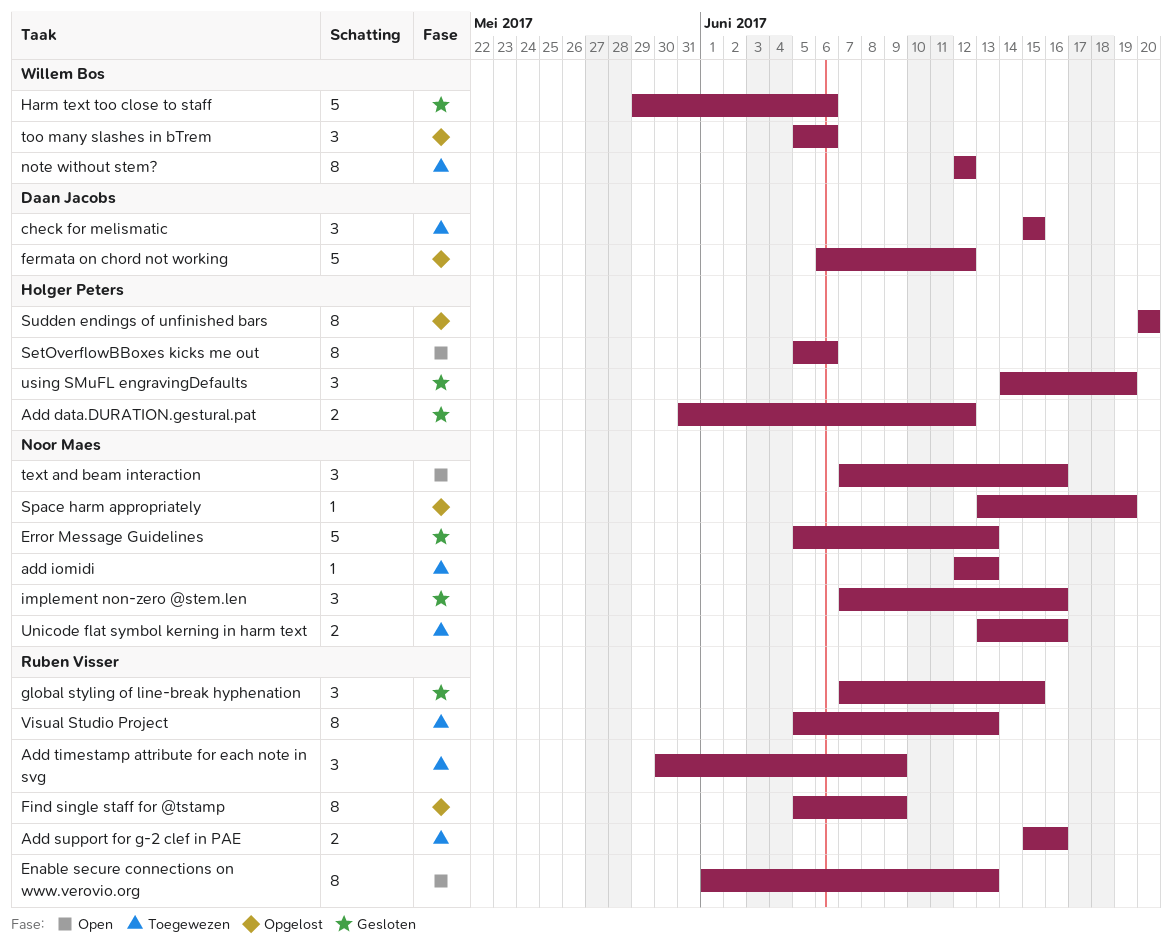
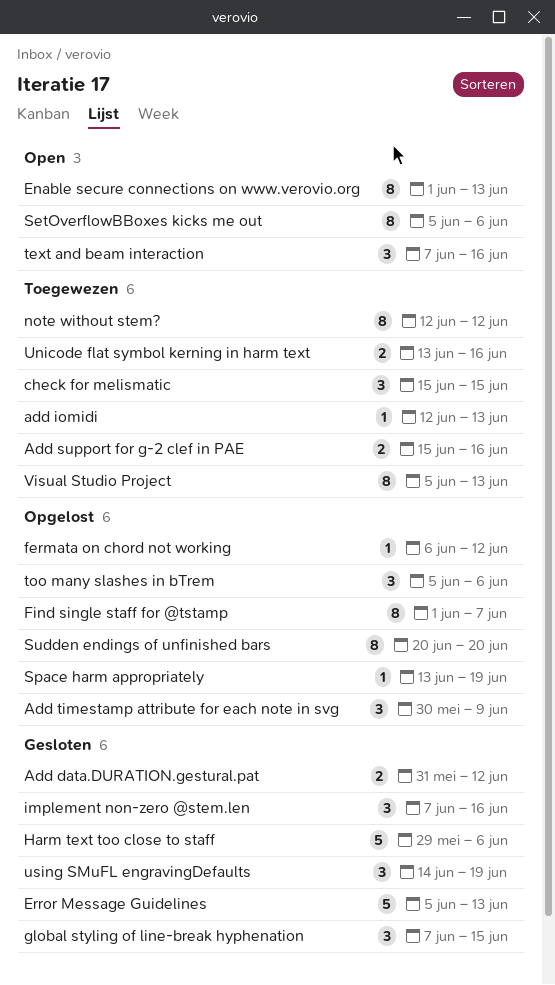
Add timestamp attribute for each note in svg, status: Toegewezen -> Opgelost
fermata on chord not working, estimate: 5 -> 1
Find single staff for @tstamp, start: Jun 5 -> Jun 1
Find single staff for @tstamp, due: Jun 9 -> Jun 7

